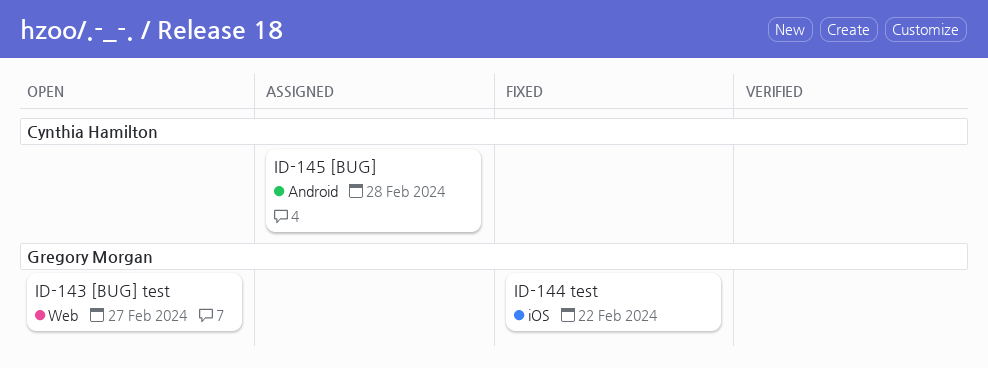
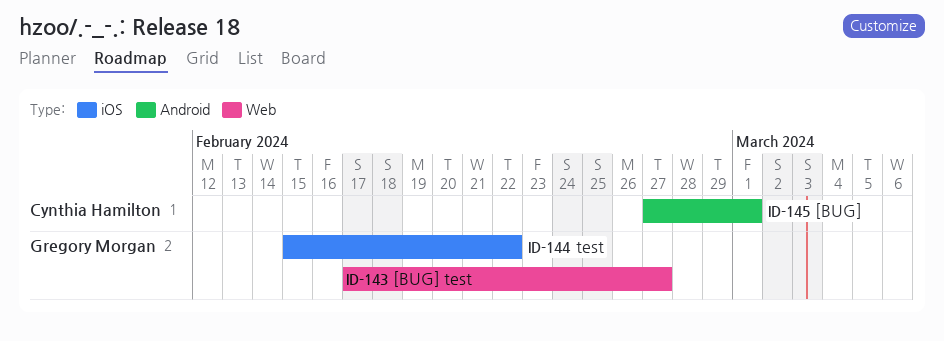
ID-145, due: Feb 28 -> Mar 1

